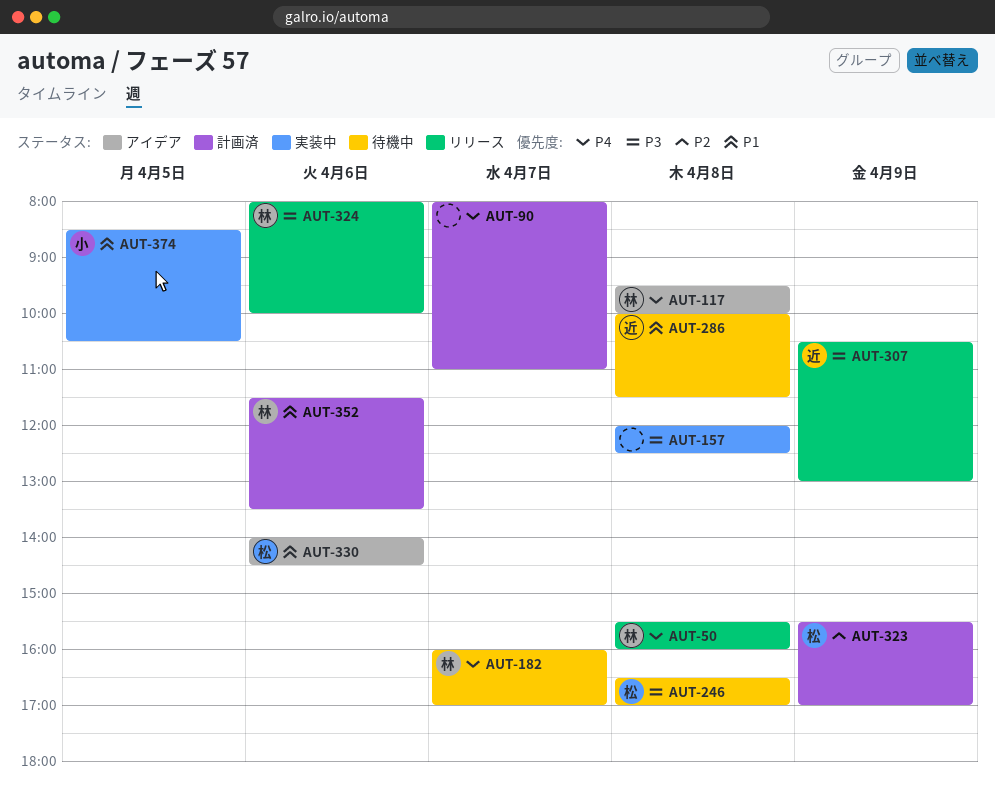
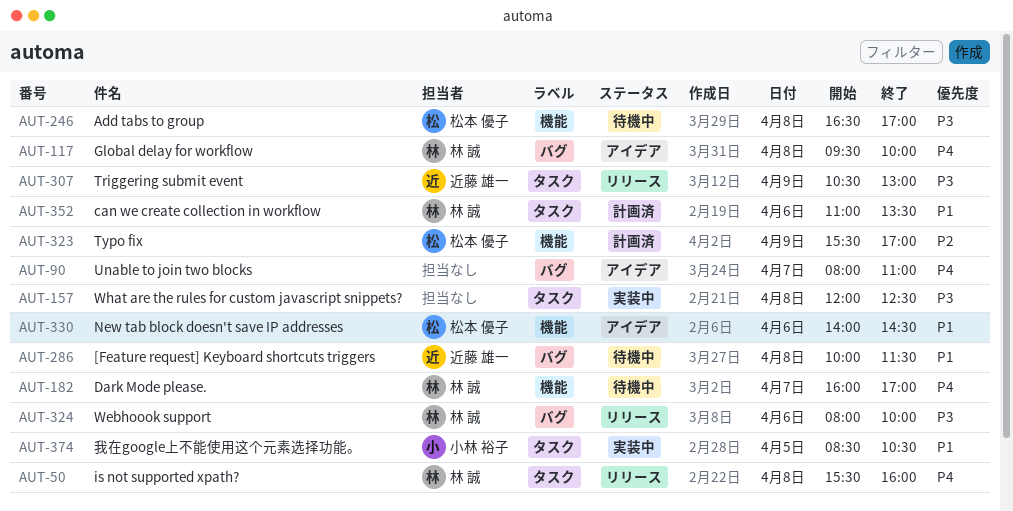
AUT-90, status: 計画済 -> アイデア
AUT-352, begins: 11:30 -> 11:00

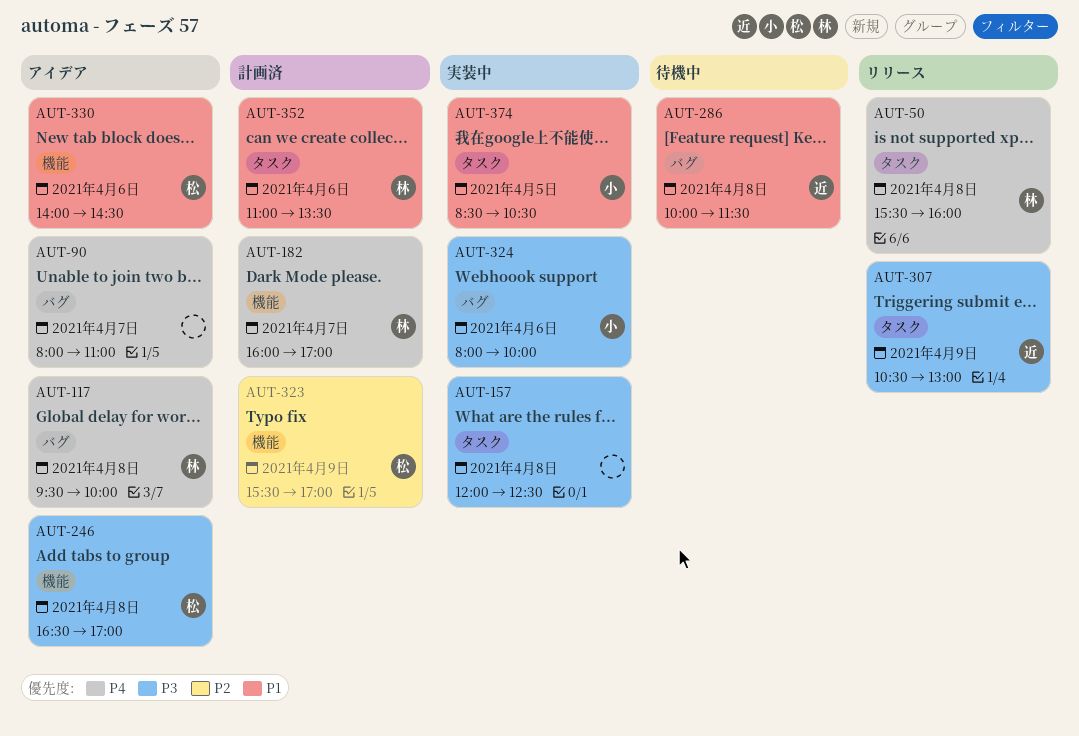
AUT-182, status: 待機中 -> 計画済
AUT-246, status: 待機中 -> アイデア
AUT-324, status: リリース -> 実装中
AUT-324, owner: 林 誠 -> 小林 裕子

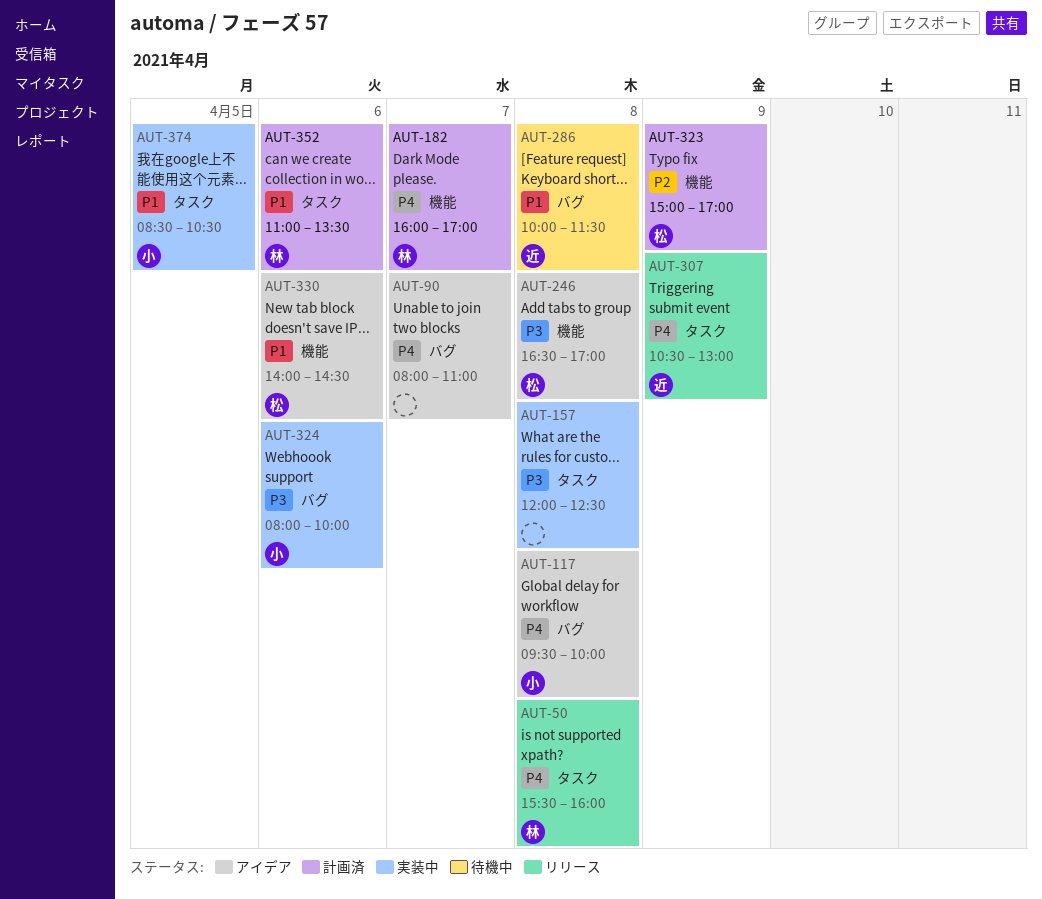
AUT-117, owner: 林 -> 小
AUT-307, priority: P3 -> P4
AUT-323, begins: 15:30 -> 15:00

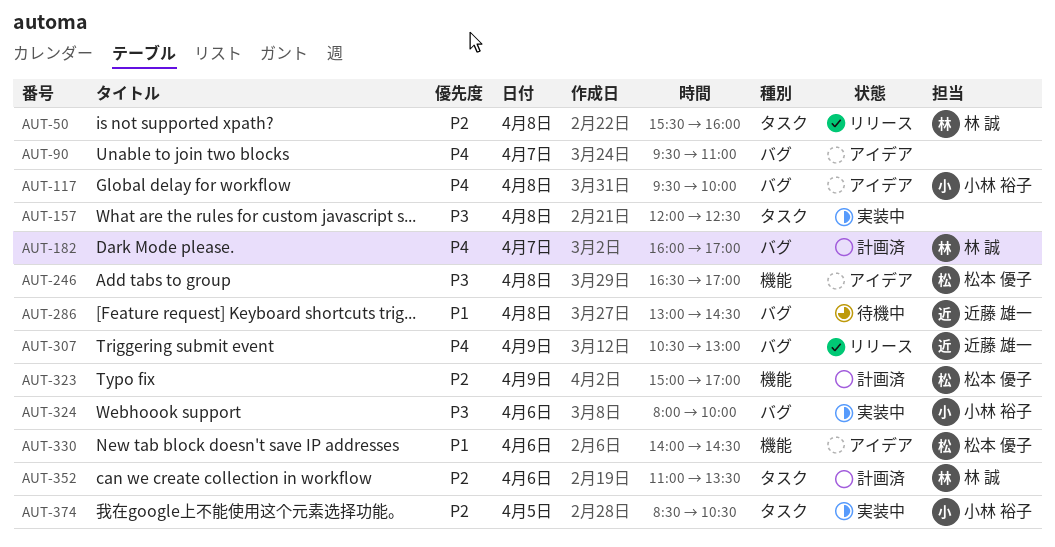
AUT-50, priority: P4 -> P2
AUT-90, begins: 08:00 -> 09:30
AUT-182, label: 機能 -> バグ
AUT-286, begins: 10:00 -> 13:00
AUT-286, ends: 11:30 -> 14:30
AUT-307, label: タスク -> バグ
AUT-352, priority: P1 -> P2
AUT-374, priority: P1 -> P2

